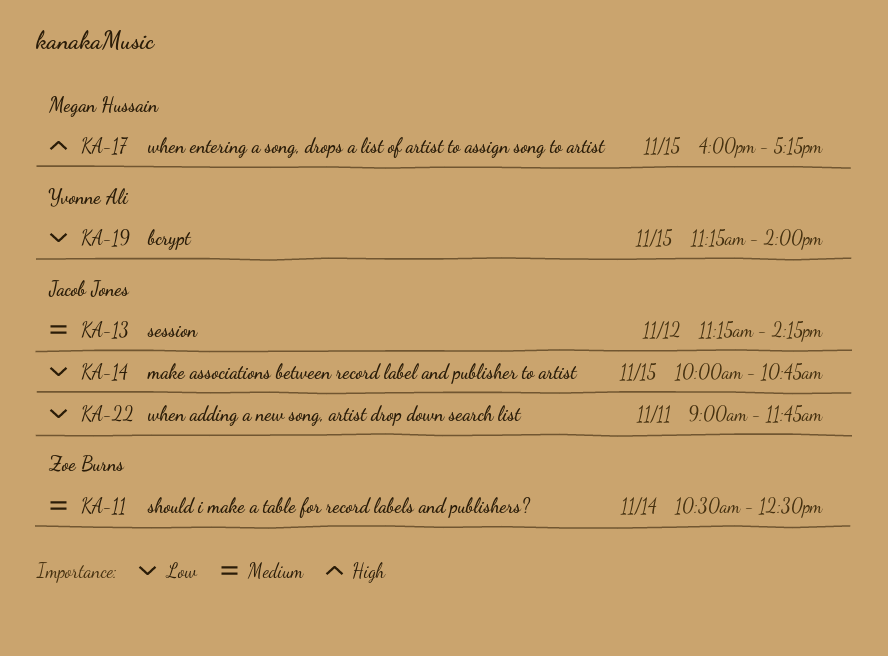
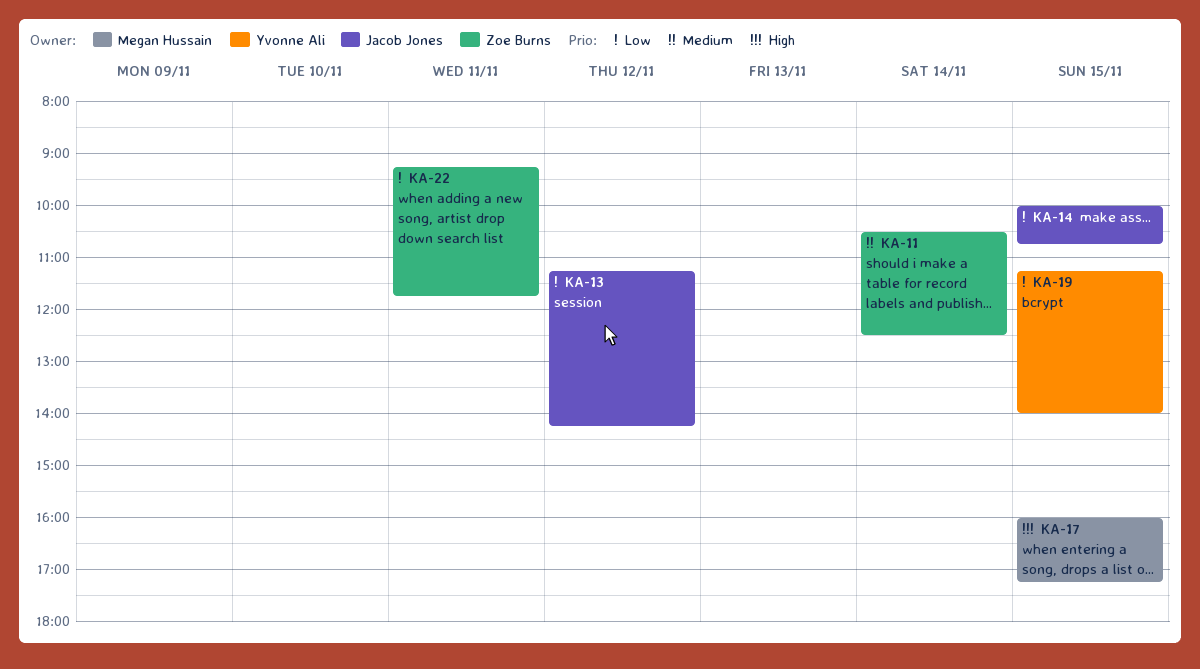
KA-13, priority: Medium -> Low
KA-22, owner: Jacob Jones -> Zoe Burns
KA-22, begins: 09:00 -> 09:15

